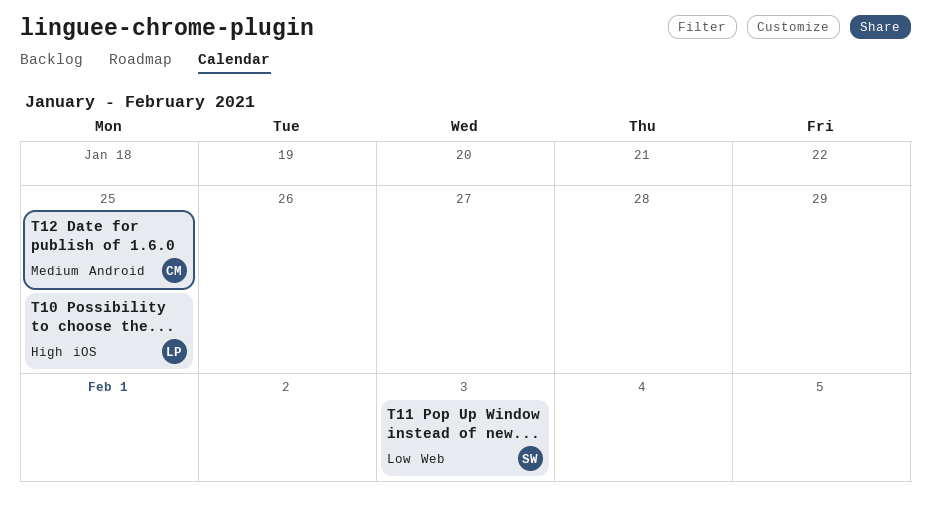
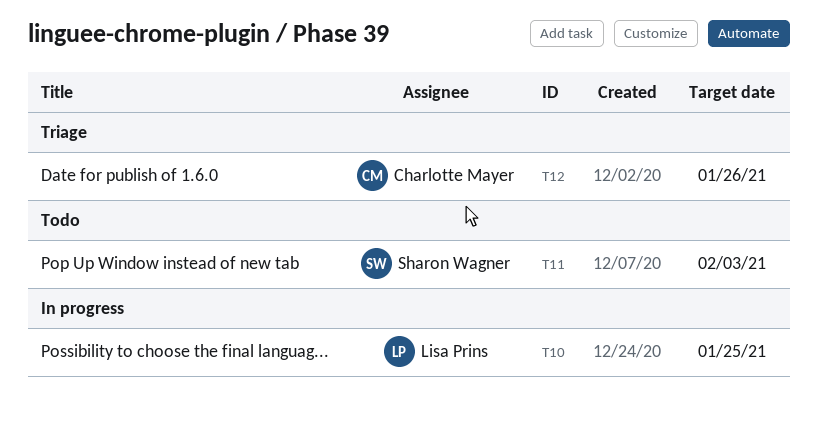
T12, due: Jan 25 -> Jan 26

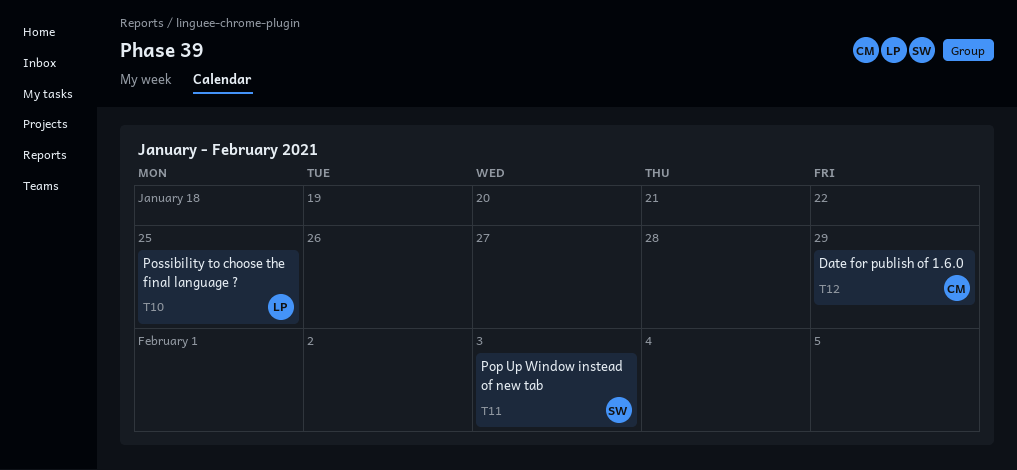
T12, due: Jan 26 -> Jan 29

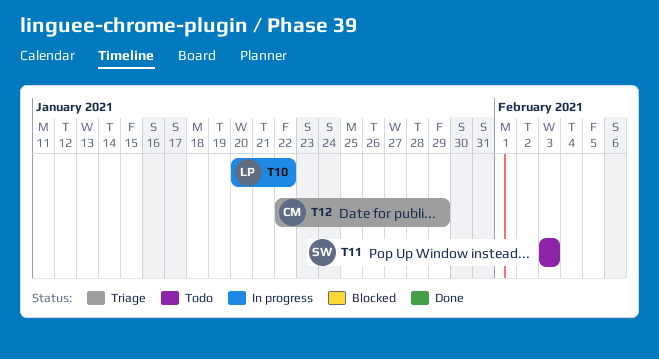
T10, due: Jan 25 -> Jan 22

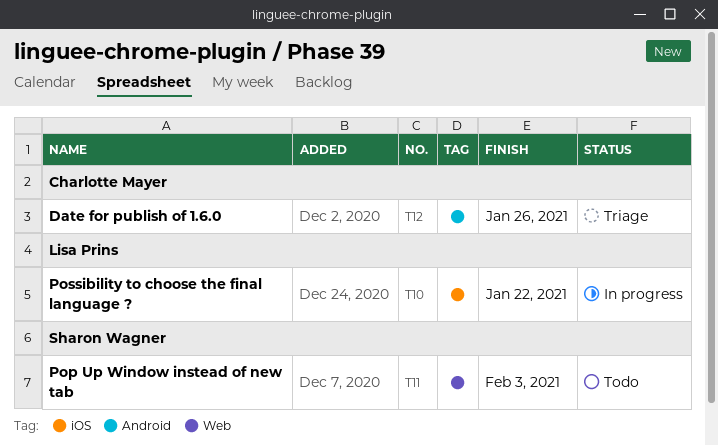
T12, due: Jan 29 -> Jan 26

